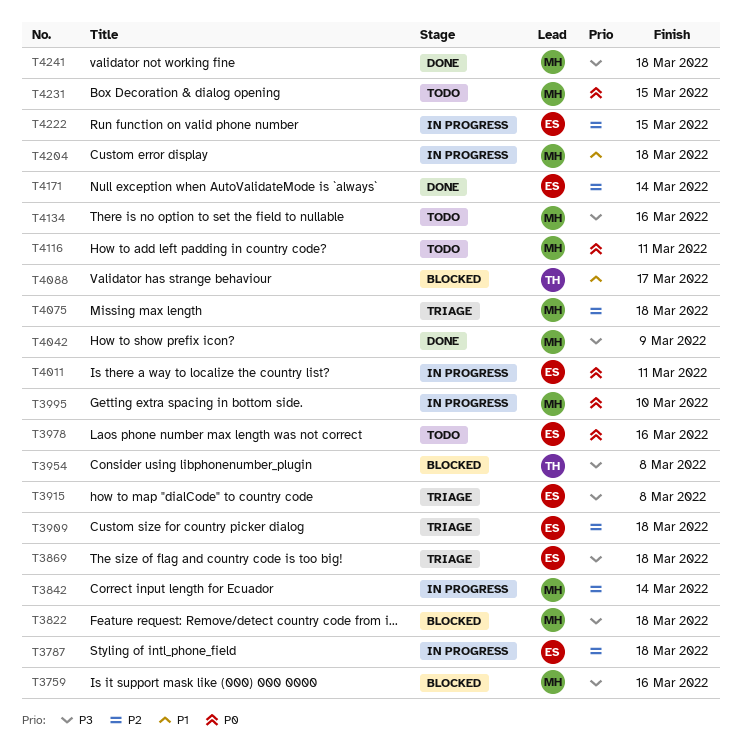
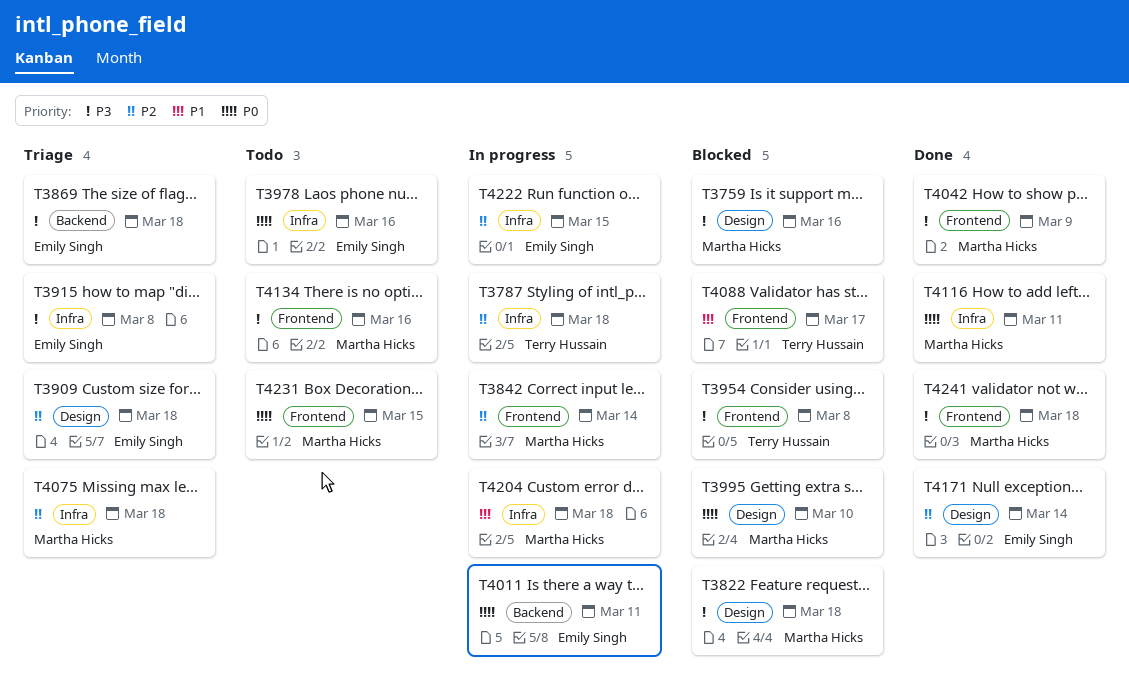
T3787, owner: Emily Singh -> Terry Hussain
T3995, status: In progress -> Blocked
T4116, status: Todo -> Done

